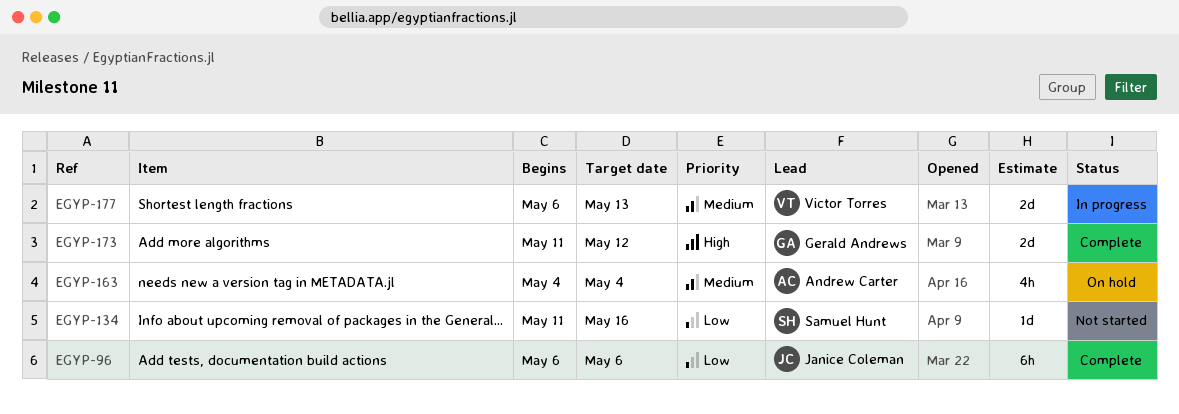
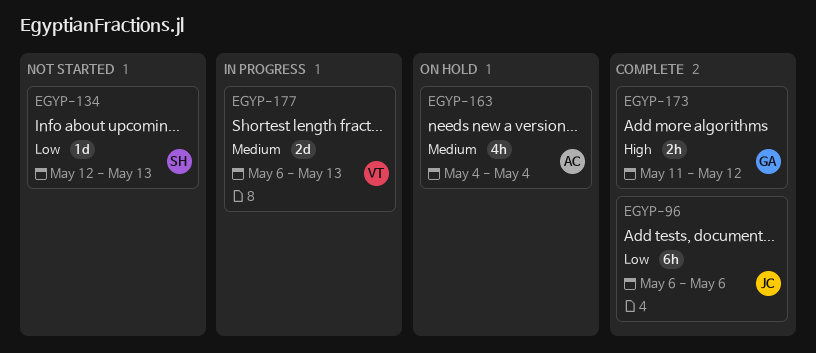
EGYP-134, start: May 11 -> May 12
EGYP-134, due: May 16 -> May 13
EGYP-173, estimate: 2d -> 2h

